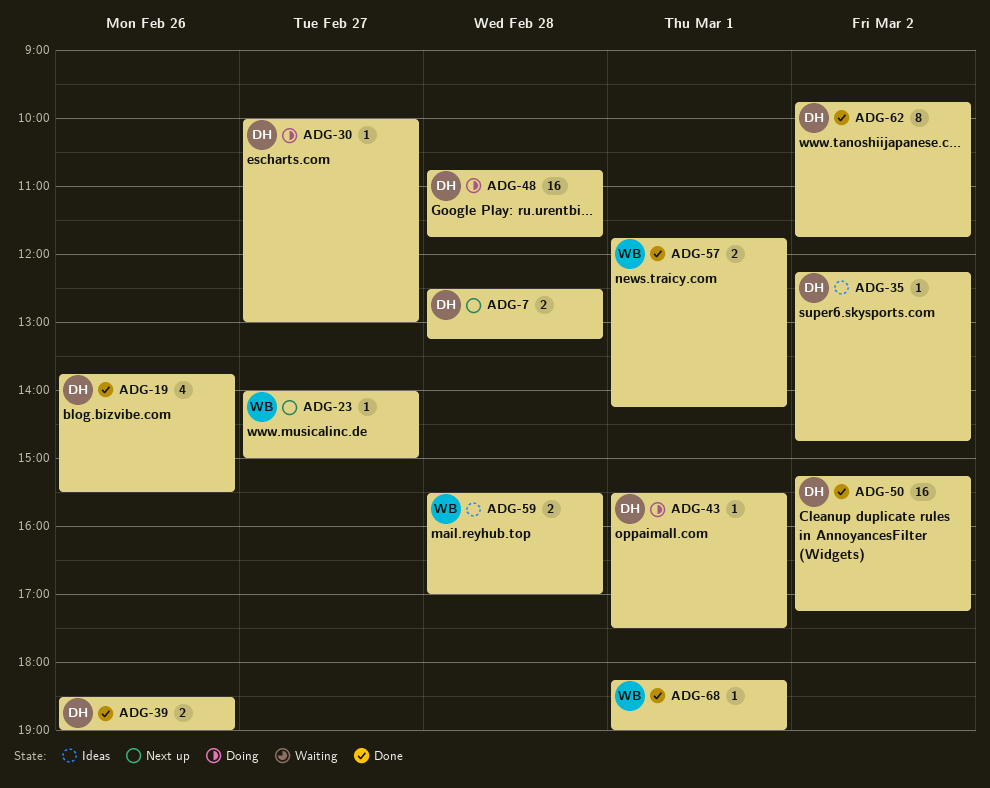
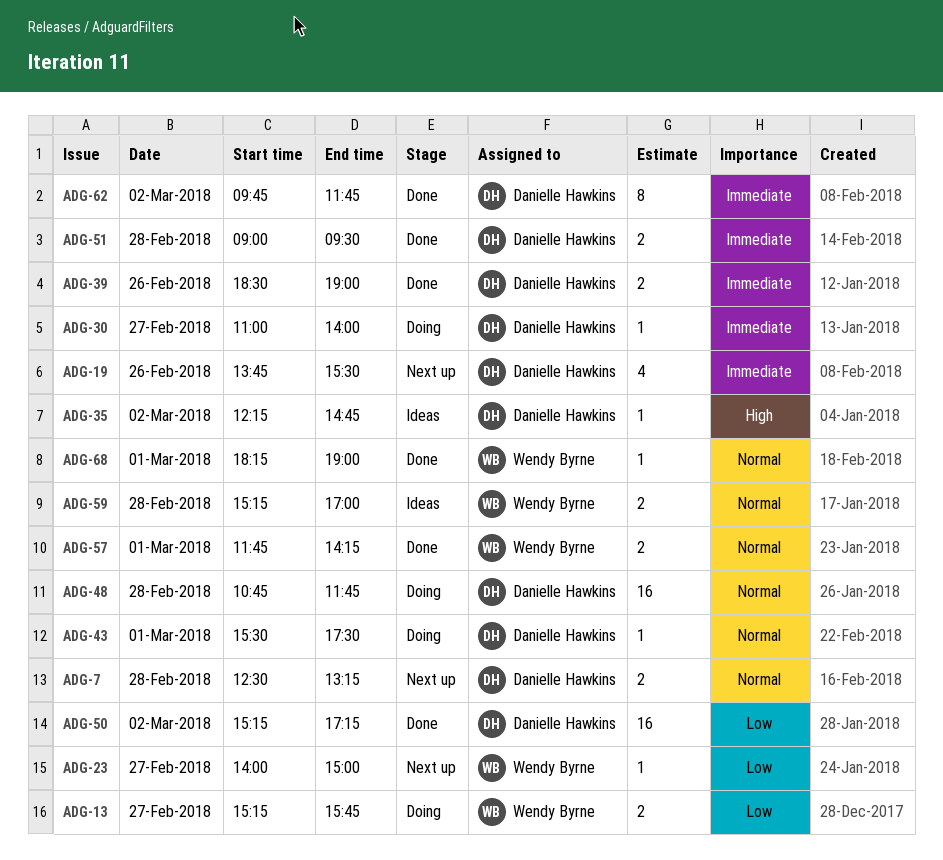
ADG-13: none -> present
ADG-19, status: Done -> Next up
ADG-30, begins: 10:00 -> 11:00
ADG-30, ends: 13:00 -> 14:00
ADG-51: none -> present
ADG-59, begins: 15:30 -> 15:15

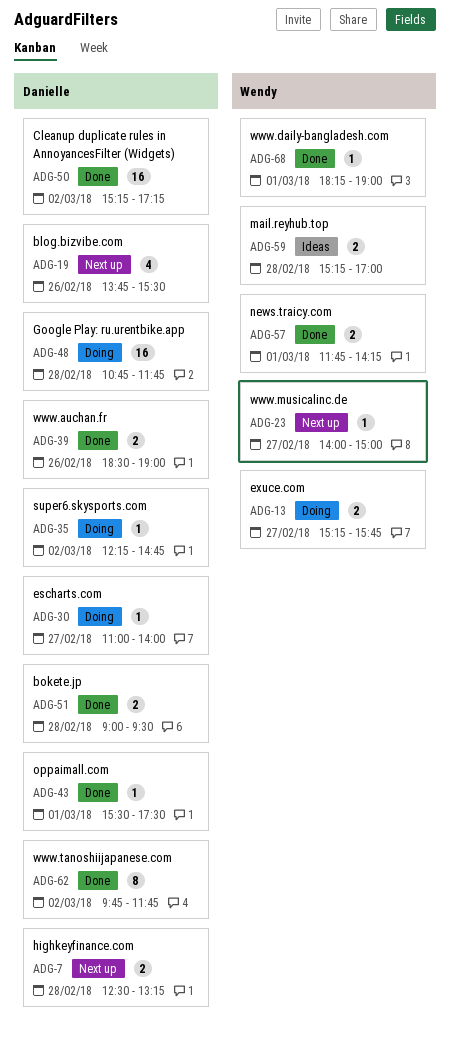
ADG-35, status: Ideas -> Doing
ADG-43, status: Doing -> Done

